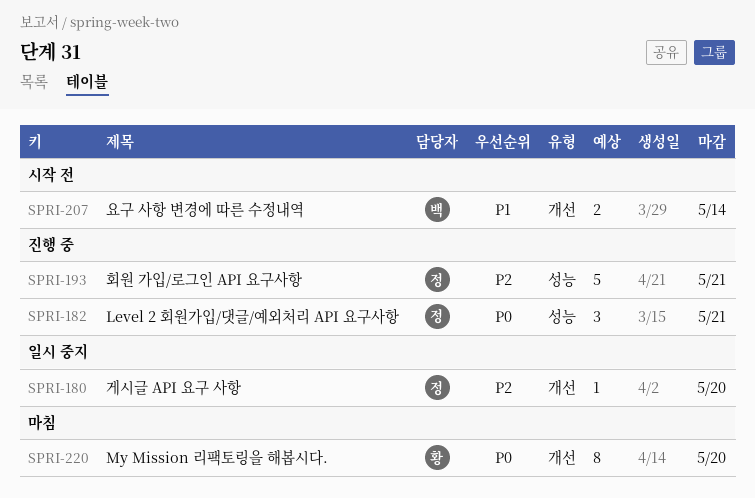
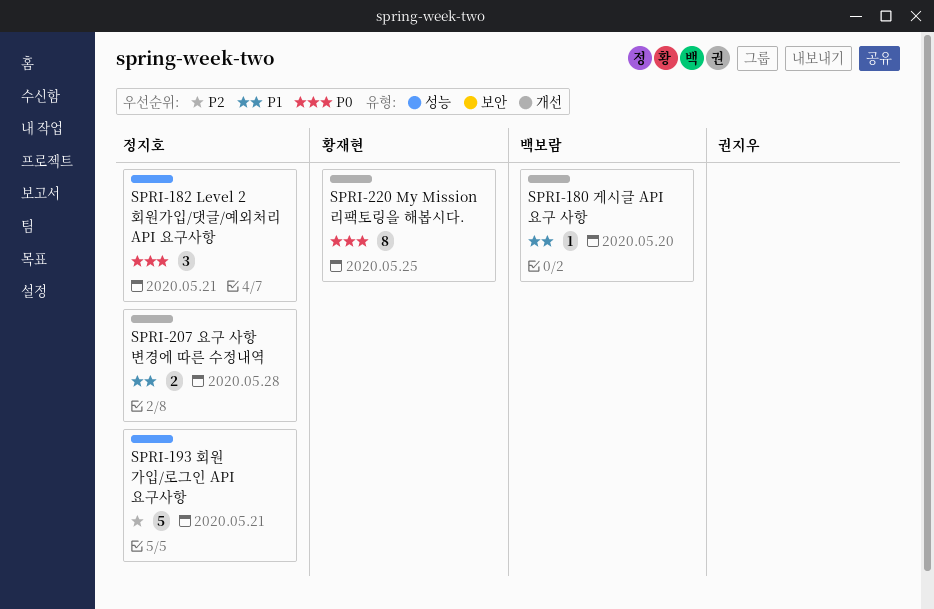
SPRI-180, owner: 정지호 -> 백보람
SPRI-180, priority: P2 -> P1
SPRI-207, owner: 백보람 -> 정지호
SPRI-207, due: May 14 -> May 28
SPRI-220, due: May 20 -> May 25

